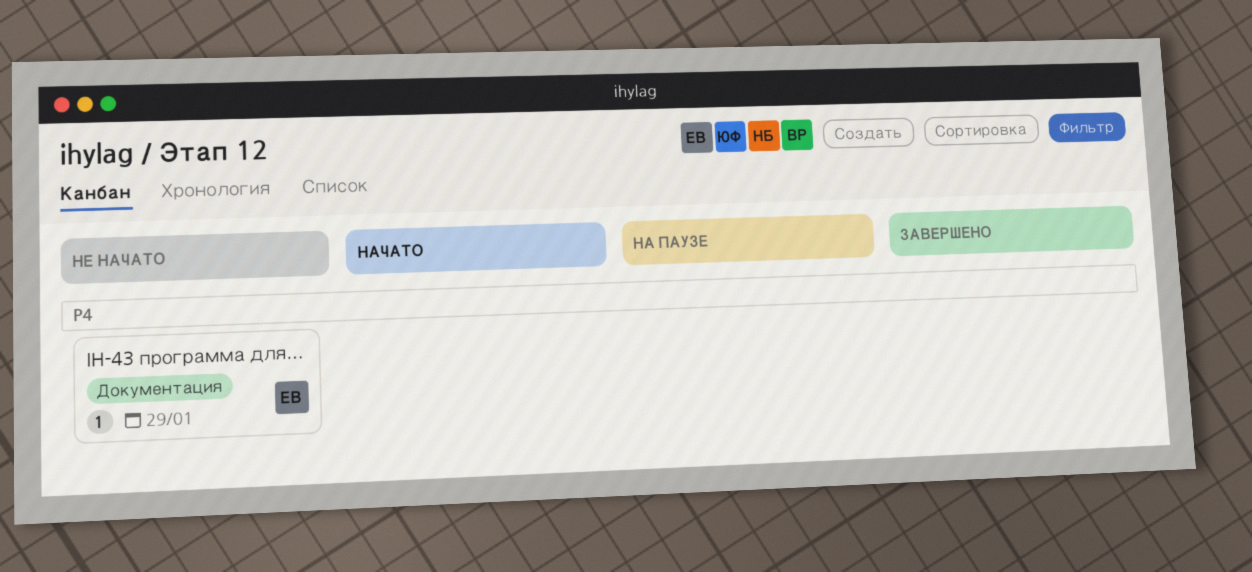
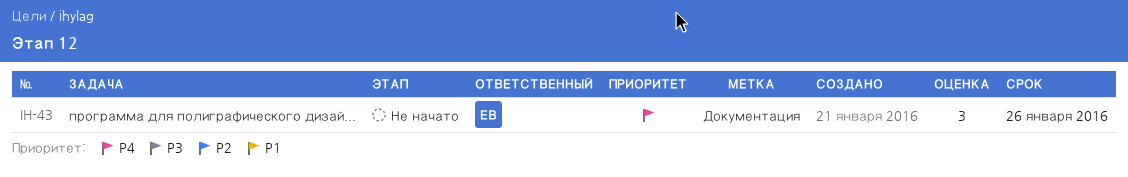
IH-43, estimate: 1 -> 3
IH-43, due: Jan 29 -> Jan 26

